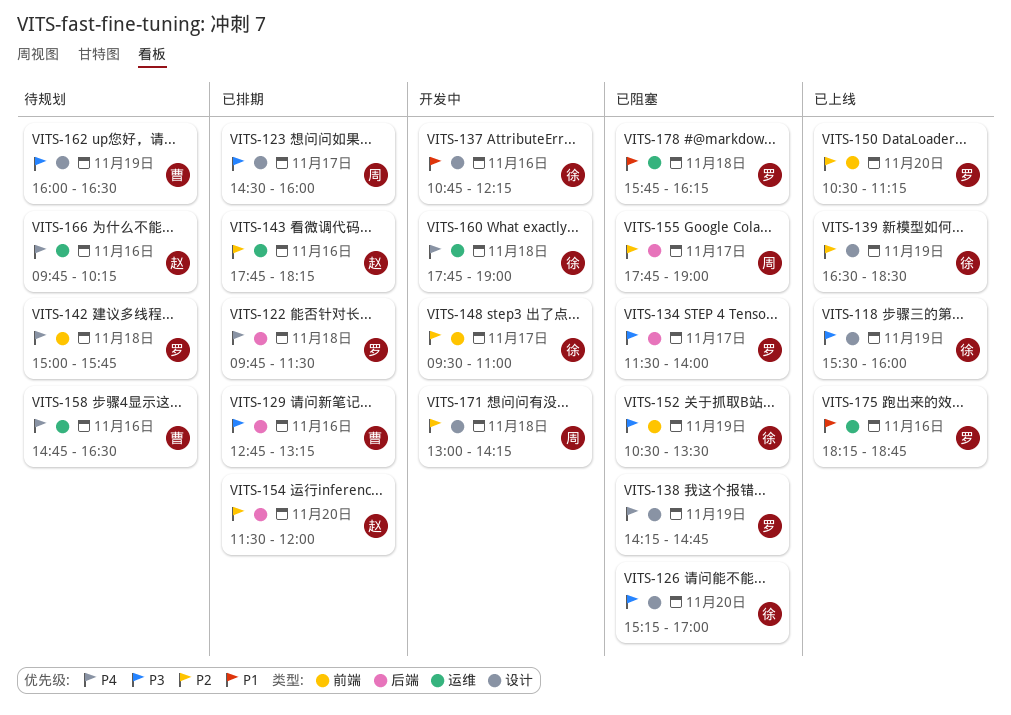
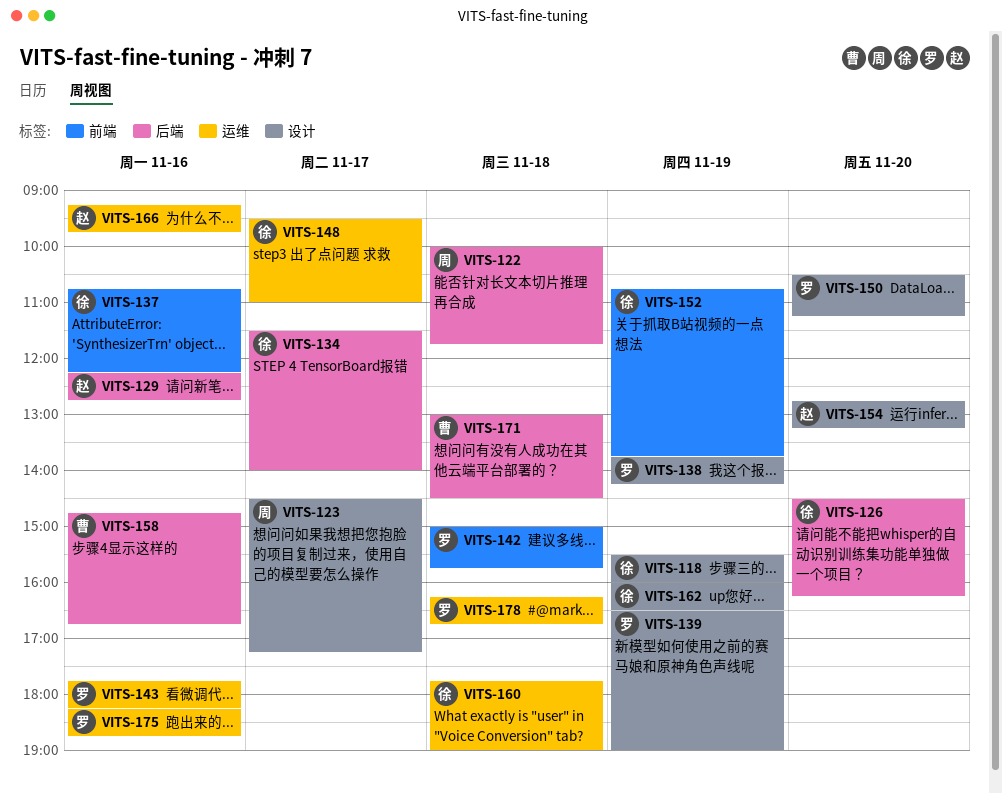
VITS-122, owner: 罗 -> 周
VITS-122, begins: 09:45 -> 10:00
VITS-122, ends: 11:30 -> 11:45
VITS-123, ends: 16:00 -> 17:15
VITS-126, label: 设计 -> 后端
VITS-126, begins: 15:15 -> 14:30
VITS-126, ends: 17:00 -> 16:15
VITS-129, owner: 曹 -> 赵
VITS-129, begins: 12:45 -> 12:15
VITS-129, ends: 13:15 -> 12:45
VITS-134, owner: 罗 -> 徐
VITS-137, label: 设计 -> 前端
VITS-138, begins: 14:15 -> 13:45
VITS-138, ends: 14:45 -> 14:15
VITS-139, owner: 徐 -> 罗
VITS-139, ends: 18:30 -> 19:00
VITS-143, owner: 赵 -> 罗
VITS-148, label: 前端 -> 运维
VITS-150, label: 前端 -> 设计
VITS-152, begins: 10:30 -> 10:45
VITS-152, ends: 13:30 -> 13:45
VITS-154, label: 后端 -> 设计
VITS-154, begins: 11:30 -> 12:45
VITS-154, ends: 12:00 -> 13:15
VITS-155: present -> none
VITS-158, label: 运维 -> 后端
VITS-158, ends: 16:30 -> 16:45
VITS-162, owner: 曹 -> 徐
VITS-166, begins: 09:45 -> 09:15
VITS-166, ends: 10:15 -> 09:45
VITS-171, owner: 周 -> 曹
VITS-171, label: 设计 -> 后端
VITS-171, ends: 14:15 -> 14:30
VITS-178, begins: 15:45 -> 16:15
VITS-178, ends: 16:15 -> 16:45

